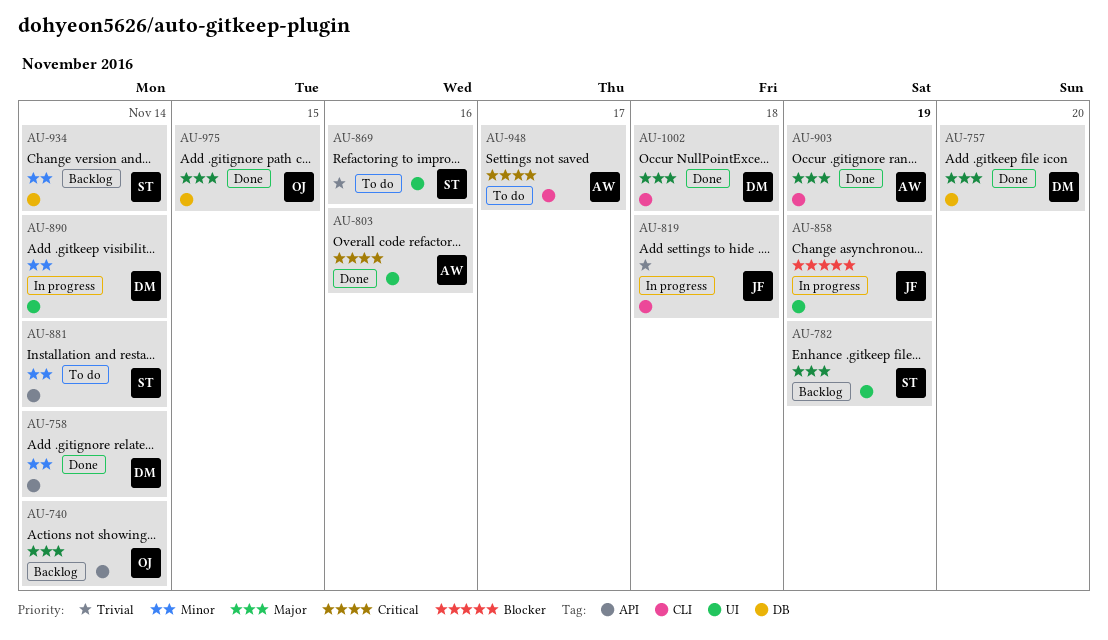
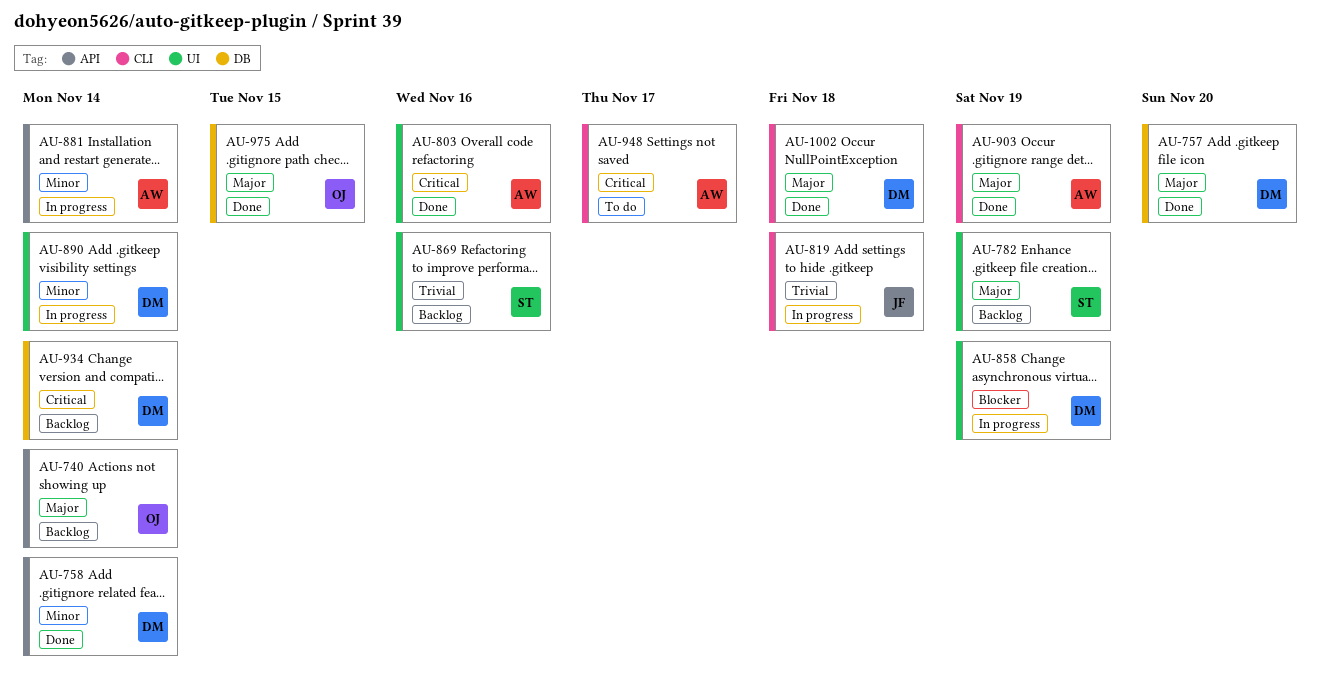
AU-858, owner: JF -> DM
AU-869, status: To do -> Backlog
AU-881, status: To do -> In progress
AU-881, owner: ST -> AW
AU-934, owner: ST -> DM
AU-934, priority: Minor -> Critical

